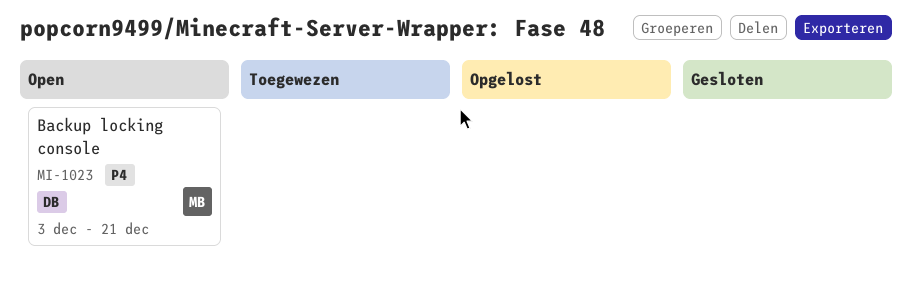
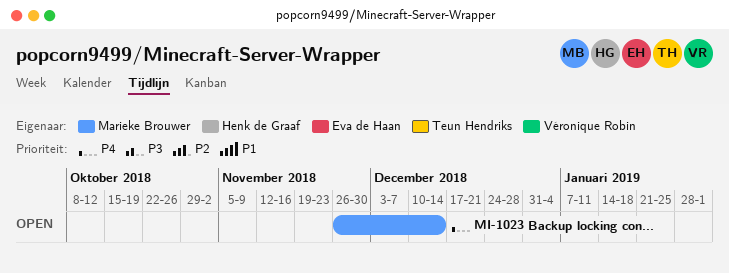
MI-1023, start: Dec 3 -> Nov 26
MI-1023, due: Dec 21 -> Dec 14

